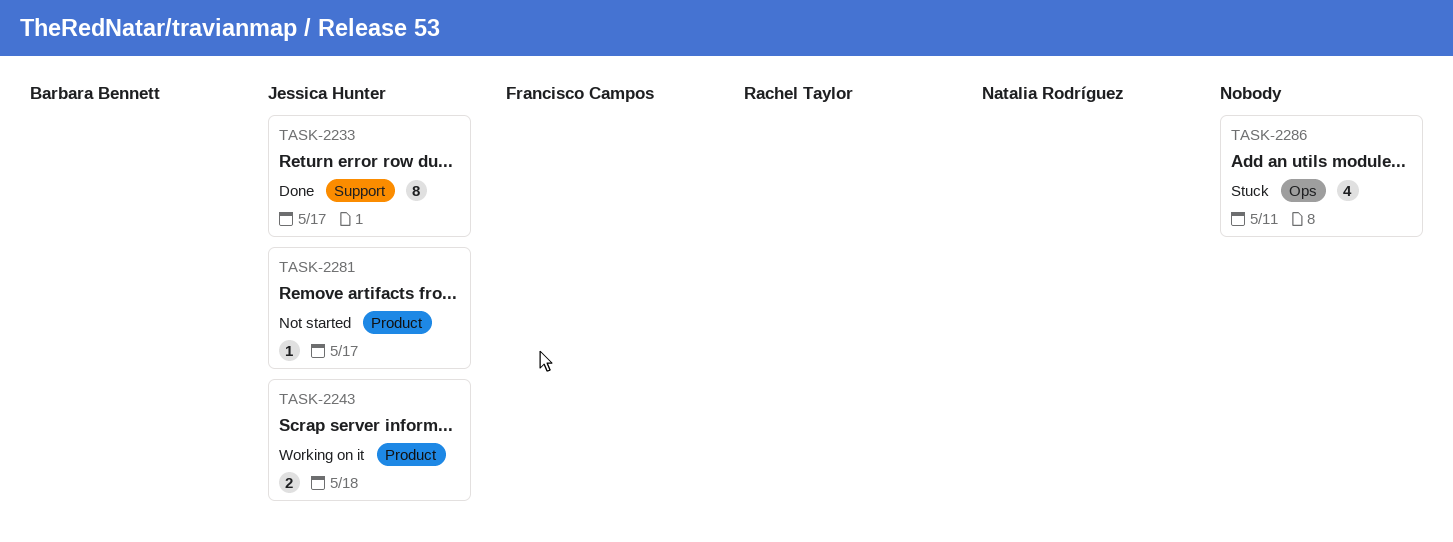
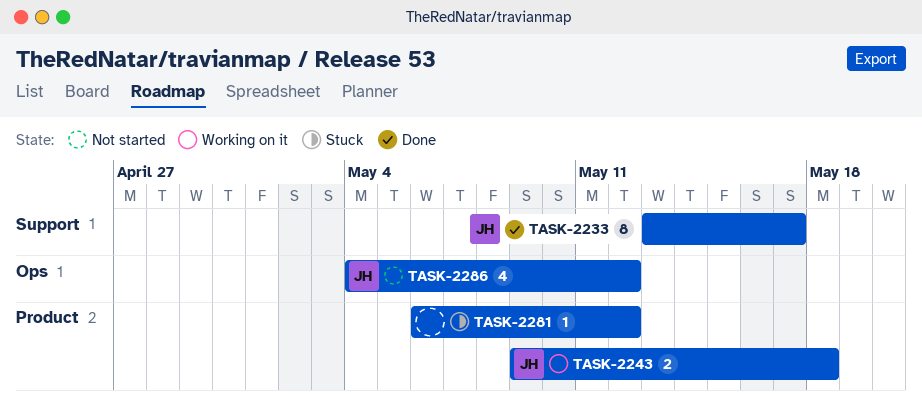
TASK-2281, status: Not started -> Stuck
TASK-2281, owner: Jessica Hunter -> none
TASK-2281, due: May 17 -> May 12
TASK-2286, status: Stuck -> Not started
TASK-2286, owner: none -> Jessica Hunter
TASK-2286, due: May 11 -> May 12

